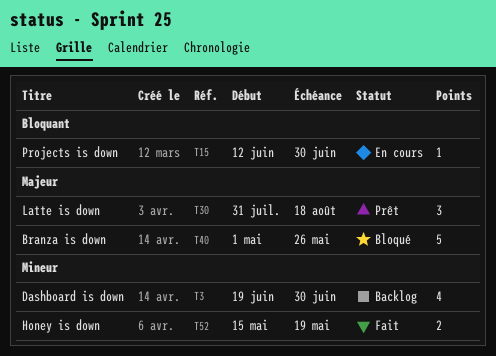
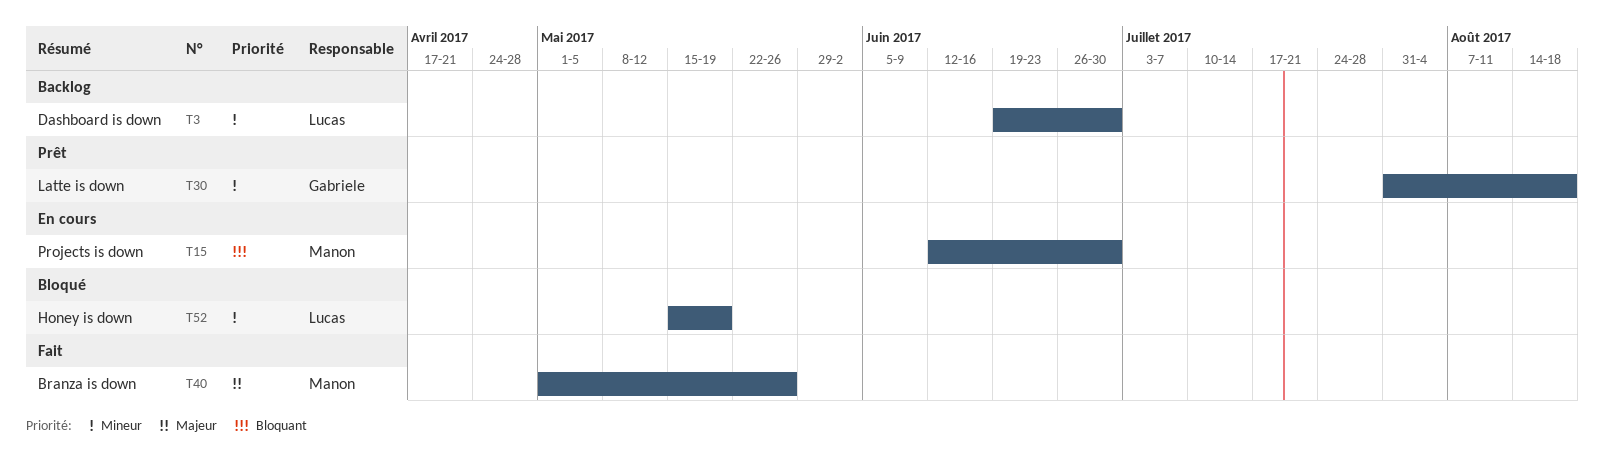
T30, priority: Majeur -> Mineur
T40, status: Bloqué -> Fait
T52, status: Fait -> Bloqué

